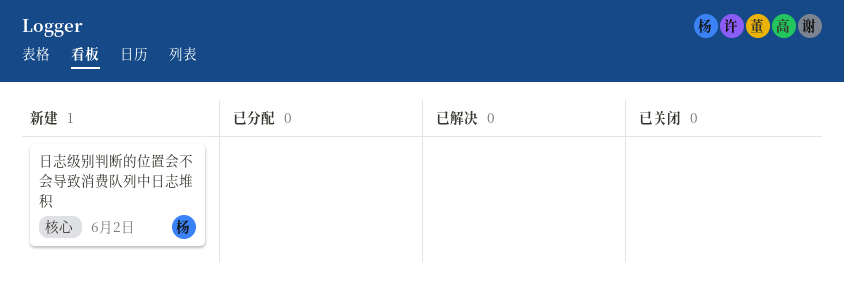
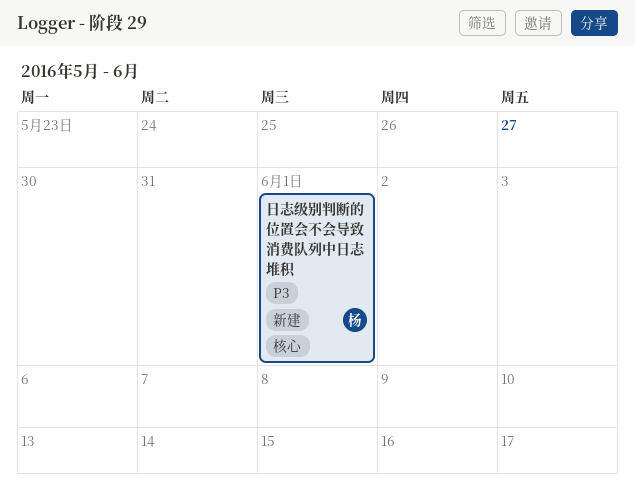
日志级别判断的位置会不会导致消费队列中日志堆积, due: Jun 2 -> Jun 1

